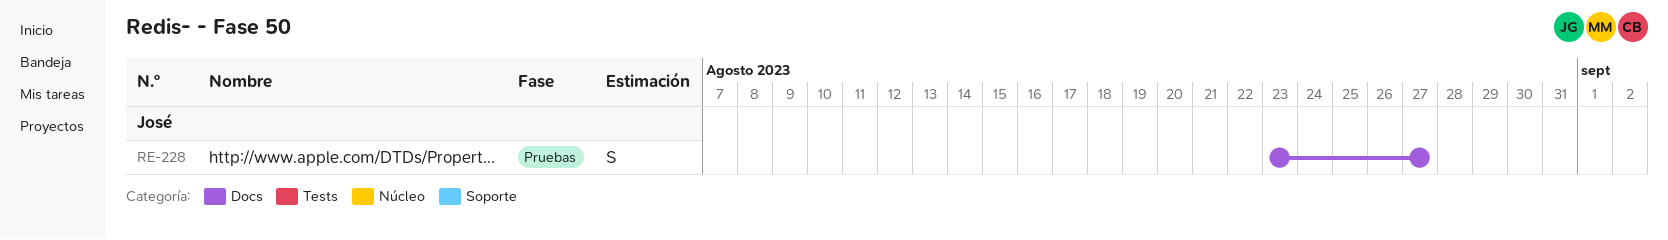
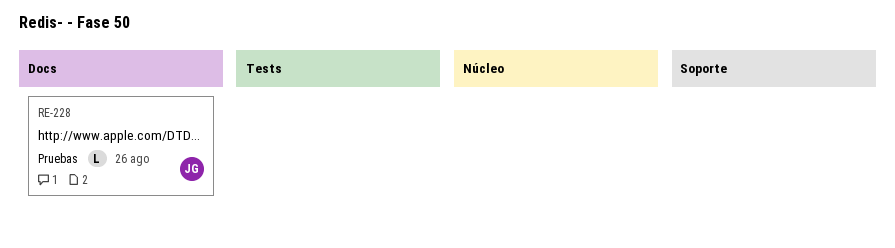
RE-228, estimate: S -> L
RE-228, due: Aug 27 -> Aug 26

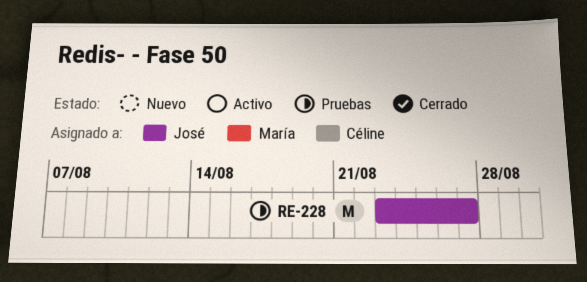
RE-228, estimate: L -> M
RE-228, due: Aug 26 -> Aug 27

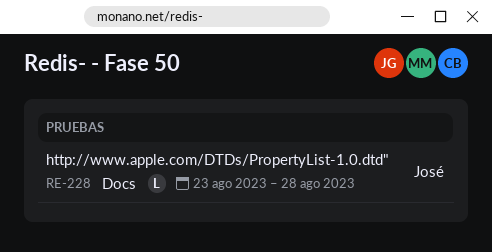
RE-228, estimate: M -> L
RE-228, due: Aug 27 -> Aug 28

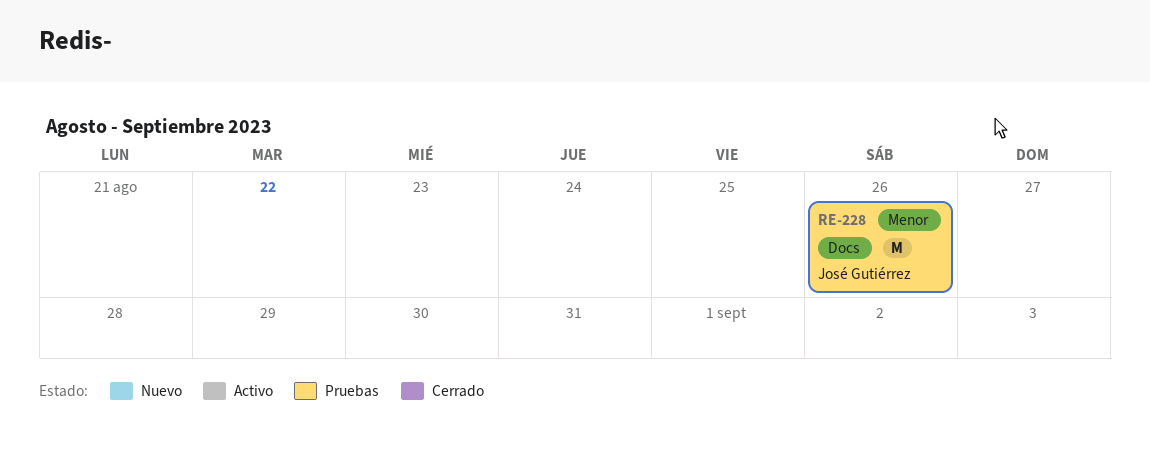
RE-228, estimate: L -> M
RE-228, due: Aug 28 -> Aug 26

